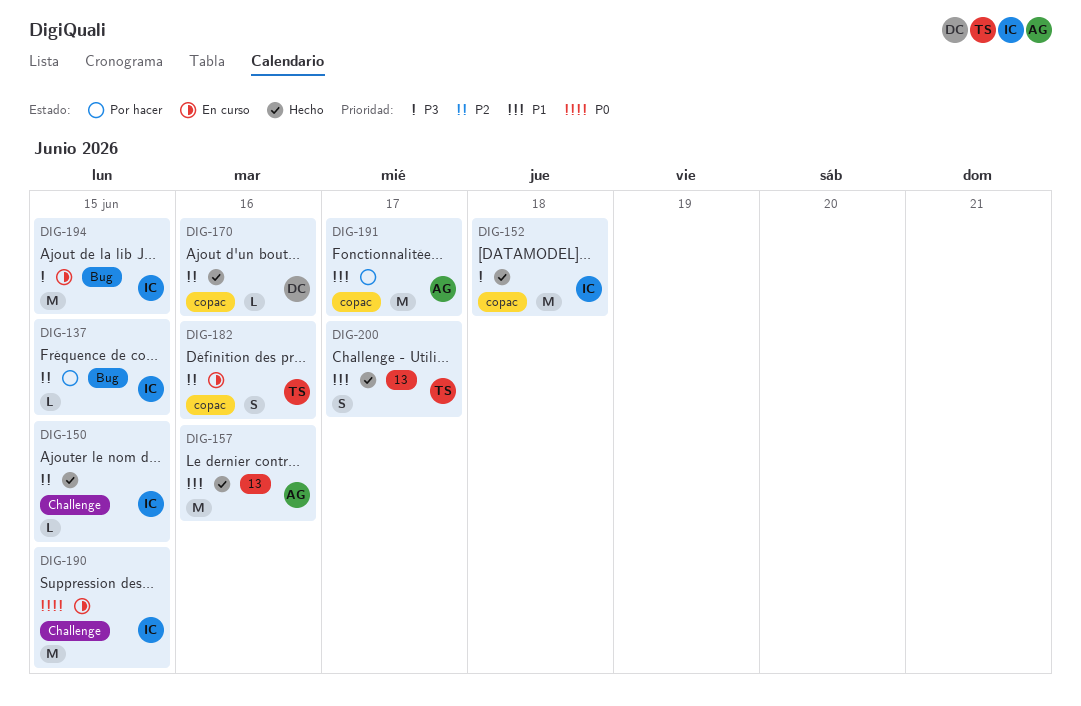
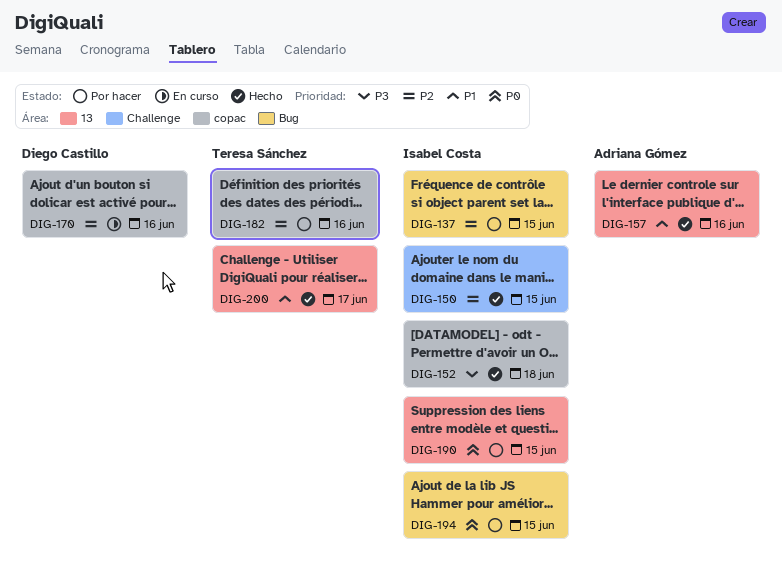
DIG-170, status: Hecho -> En curso
DIG-182, status: En curso -> Por hacer
DIG-190, status: En curso -> Por hacer
DIG-190, label: Challenge -> 13
DIG-191: present -> none
DIG-194, status: En curso -> Por hacer
DIG-194, priority: P3 -> P0

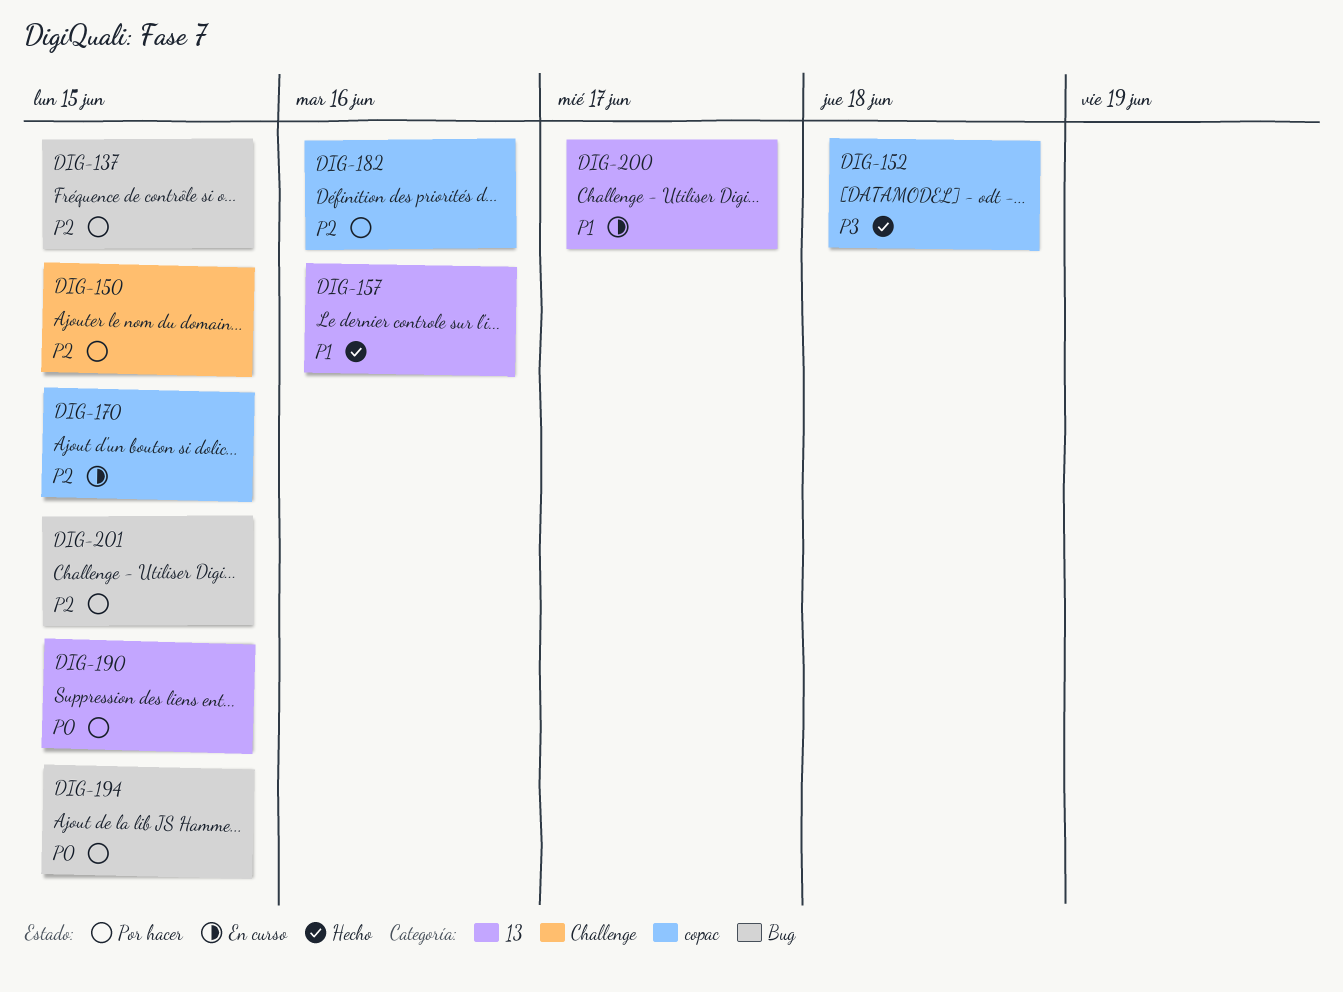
DIG-150, status: Hecho -> Por hacer
DIG-170, due: Jun 16 -> Jun 15
DIG-200, status: Hecho -> En curso
DIG-201: none -> present

